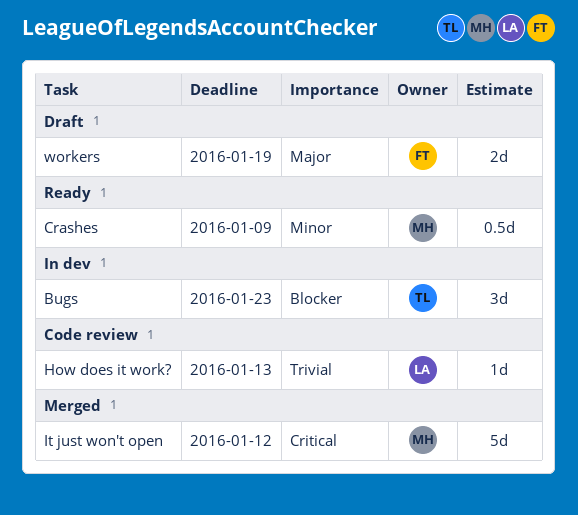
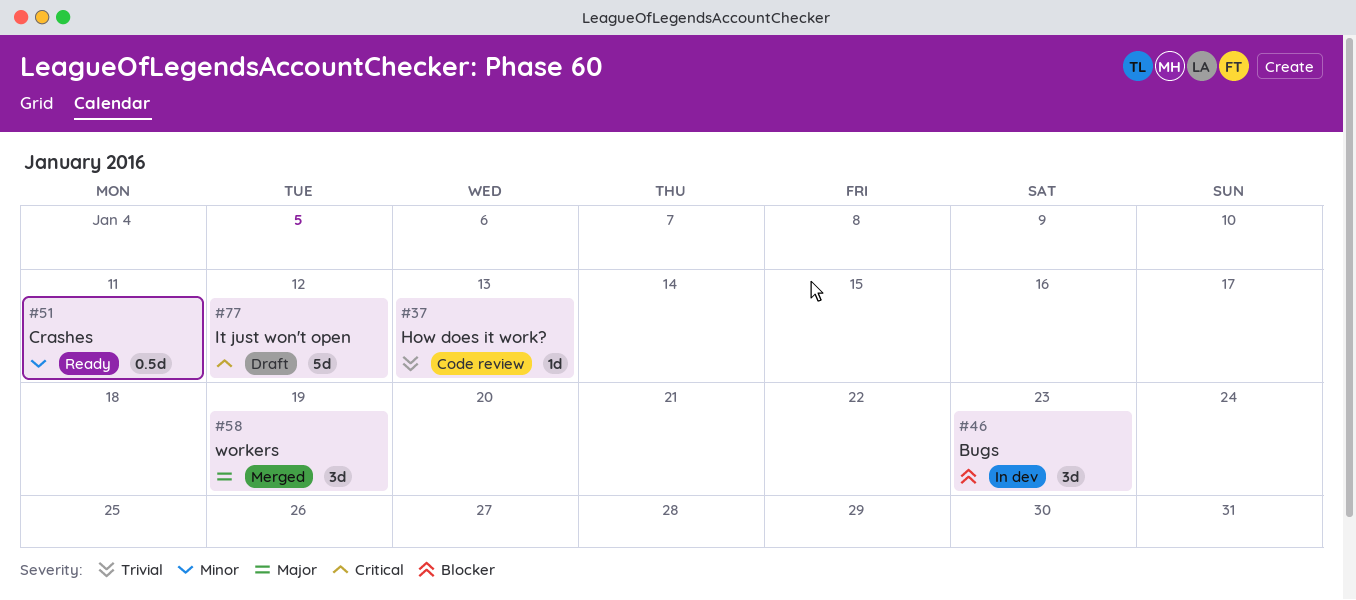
Crashes, due: Jan 9 -> Jan 11
It just won't open, status: Merged -> Draft
workers, status: Draft -> Merged
workers, estimate: 2d -> 3d

